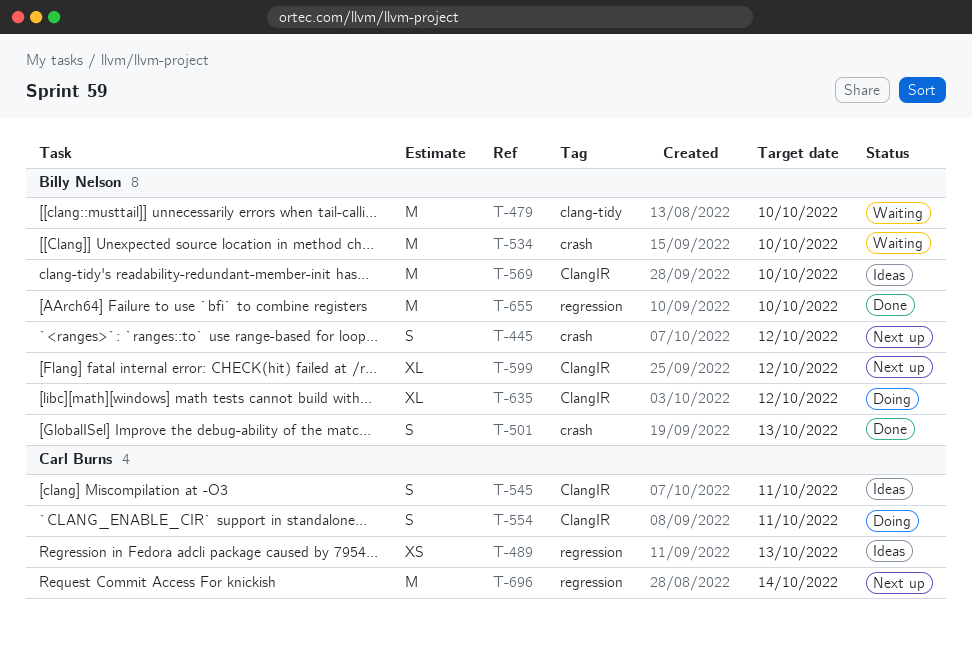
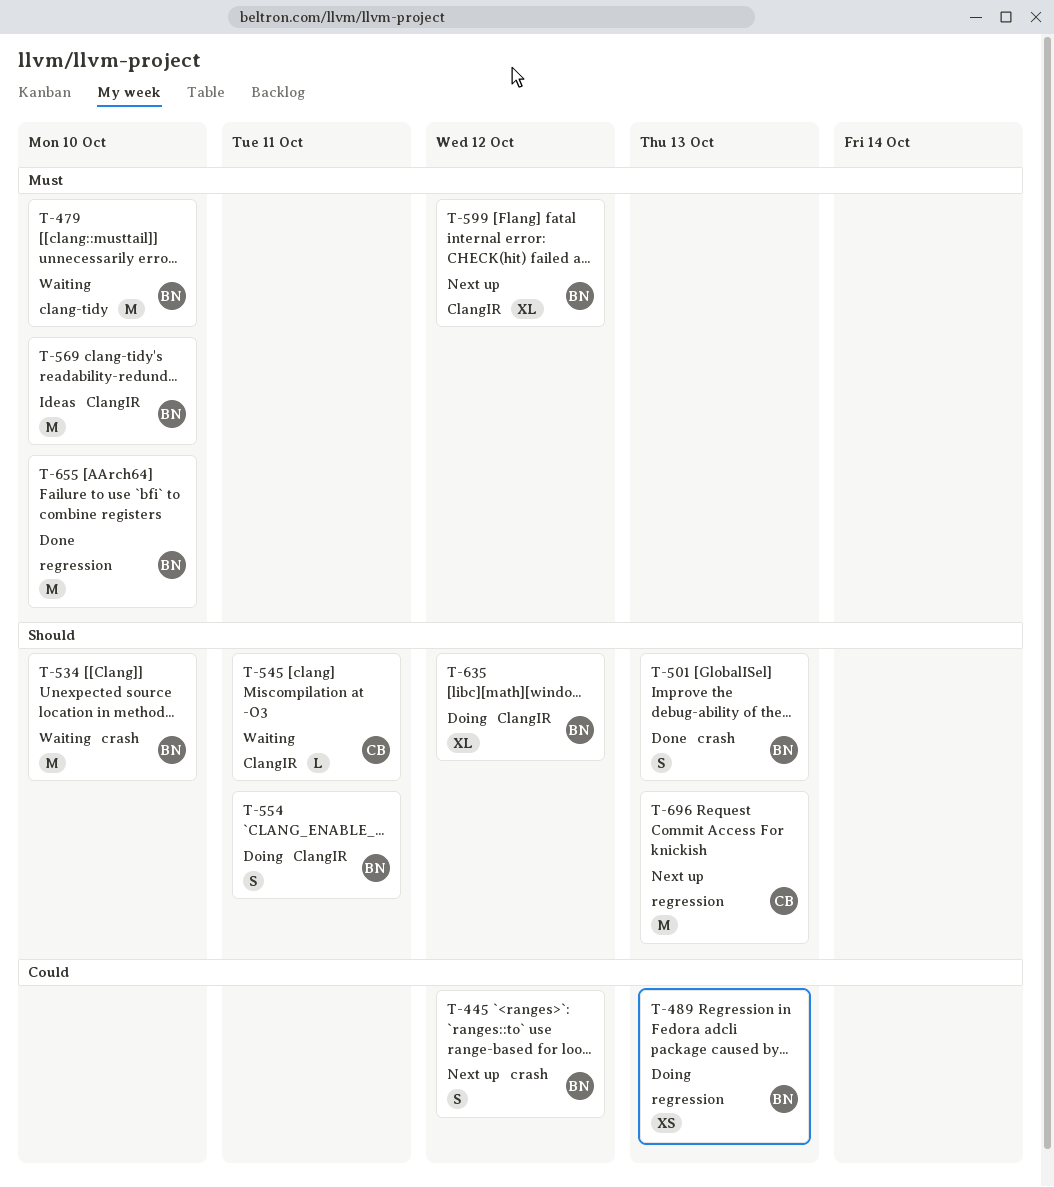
T-489, status: Ideas -> Doing
T-489, owner: Carl Burns -> Billy Nelson
T-545, status: Ideas -> Waiting
T-545, estimate: S -> L
T-554, owner: Carl Burns -> Billy Nelson
T-696, due: Oct 14 -> Oct 13

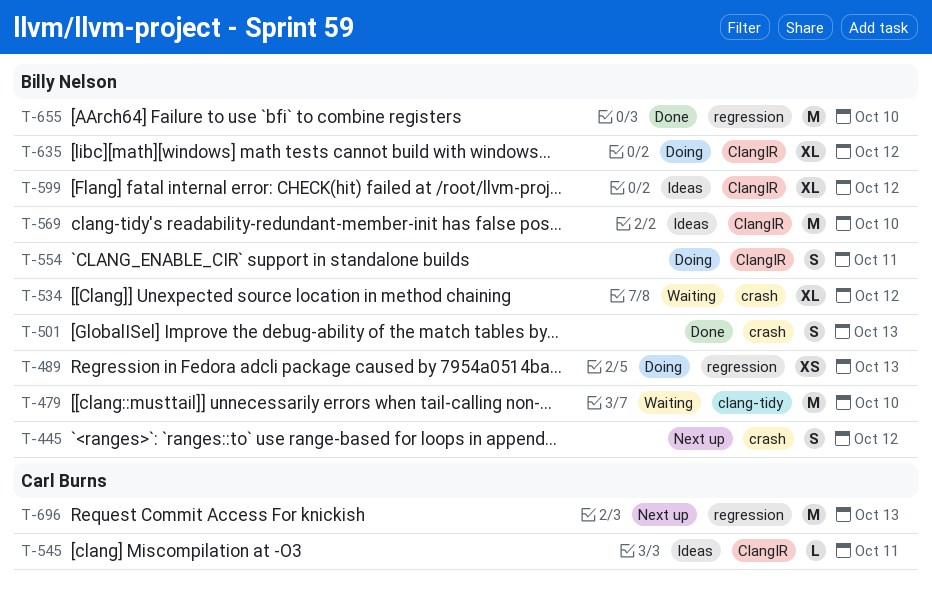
T-534, estimate: M -> XL
T-534, due: Oct 10 -> Oct 12
T-545, status: Waiting -> Ideas
T-599, status: Next up -> Ideas

